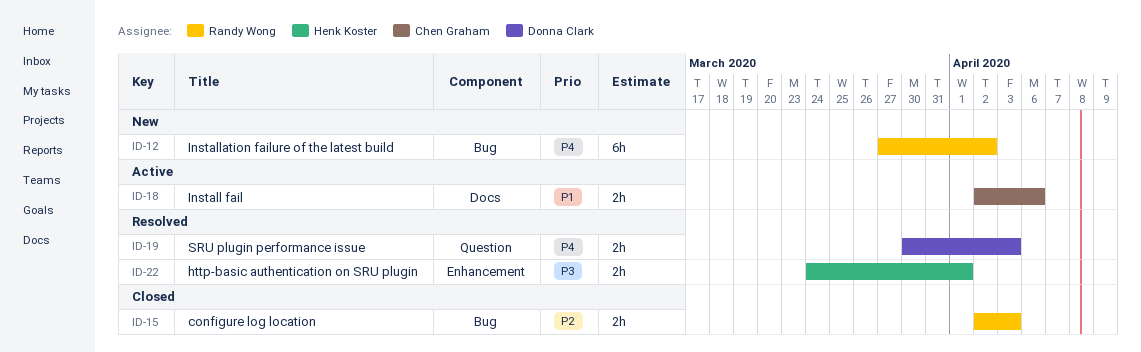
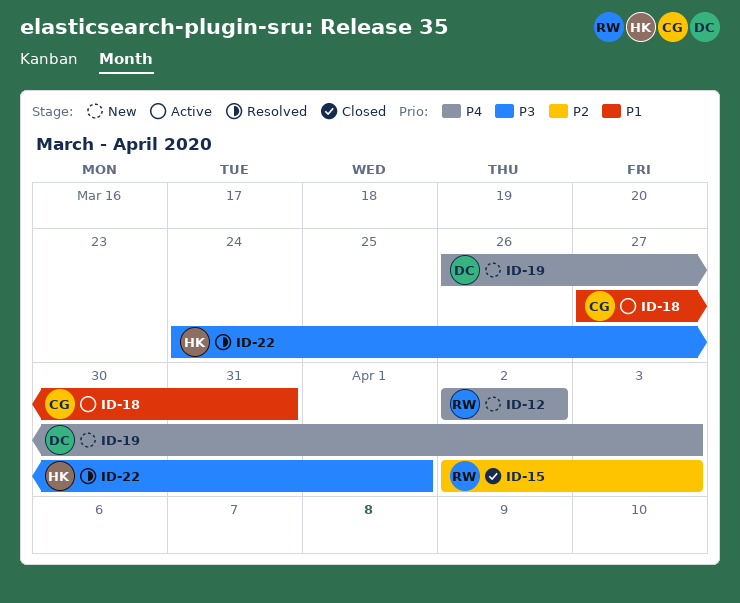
ID-12, start: Mar 27 -> Apr 2
ID-18, start: Apr 2 -> Mar 27
ID-18, due: Apr 6 -> Mar 31
ID-19, status: Resolved -> New
ID-19, start: Mar 30 -> Mar 26

